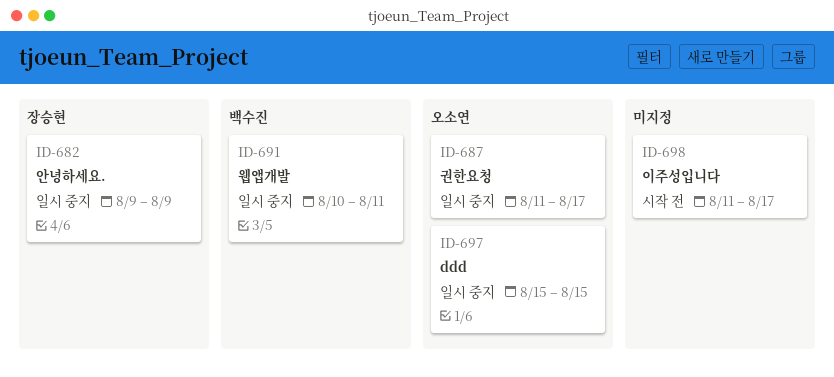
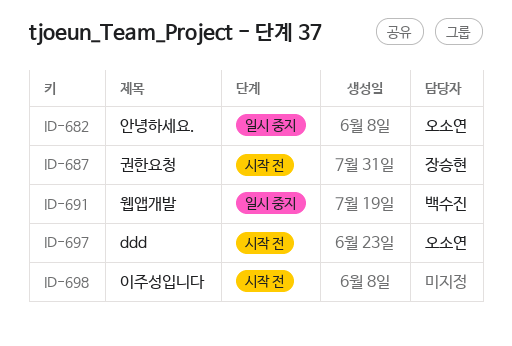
ID-682, owner: 장승현 -> 오소연
ID-687, status: 일시 중지 -> 시작 전
ID-687, owner: 오소연 -> 장승현
ID-697, status: 일시 중지 -> 시작 전

